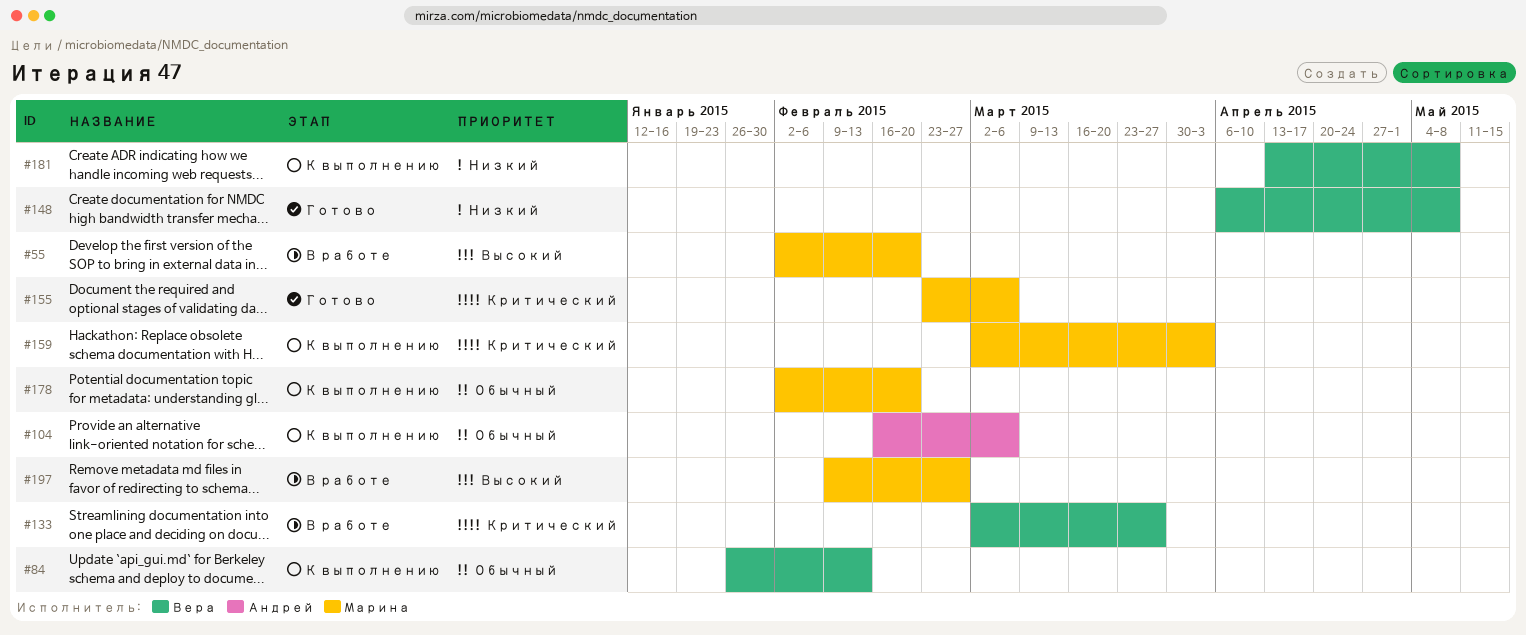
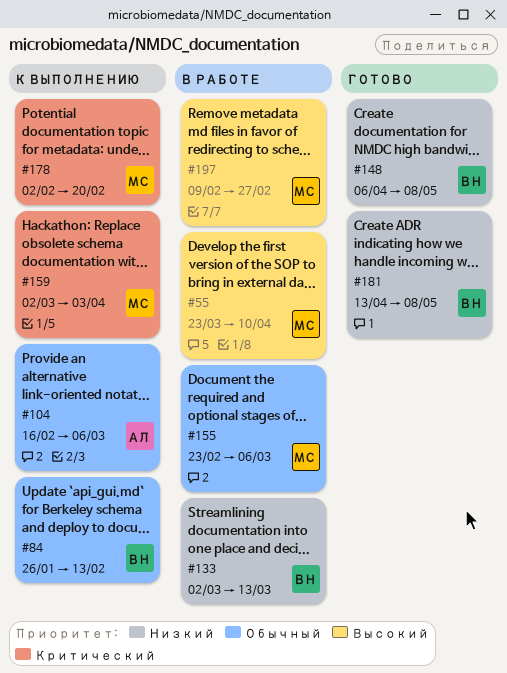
#55, start: Feb 2 -> Mar 23
#55, due: Feb 20 -> Apr 10
#133, priority: Критический -> Низкий
#133, due: Mar 27 -> Mar 13
#155, status: Готово -> В работе
#155, priority: Критический -> Обычный
#178, priority: Обычный -> Критический
#181, status: К выполнению -> Готово

